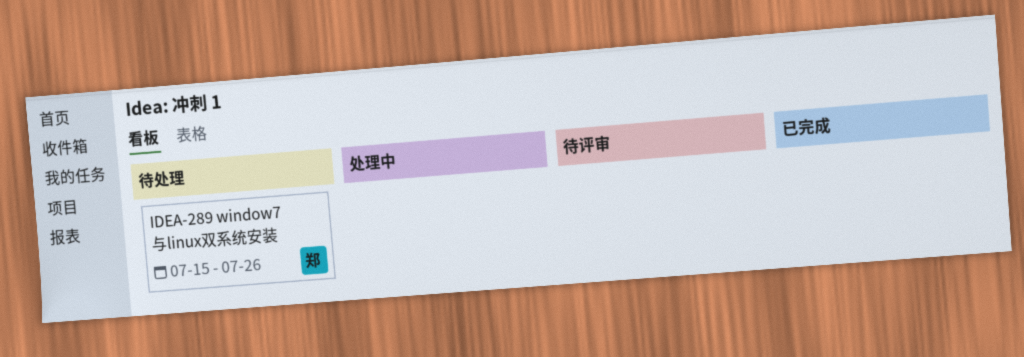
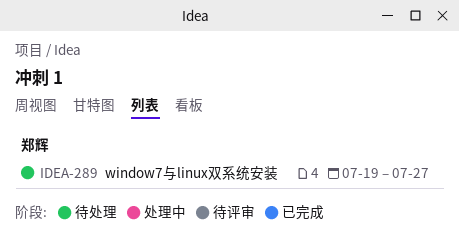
IDEA-289, start: Jul 15 -> Jul 19
IDEA-289, due: Jul 26 -> Jul 27

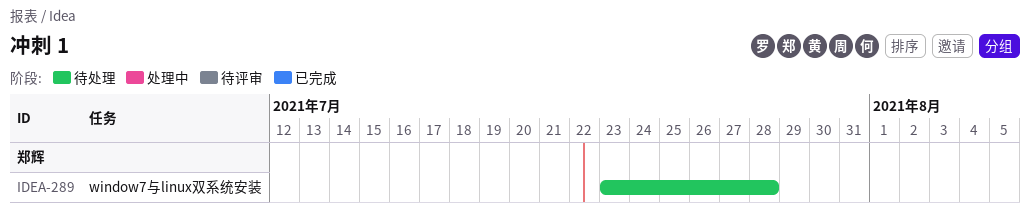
IDEA-289, start: Jul 19 -> Jul 23
IDEA-289, due: Jul 27 -> Jul 28

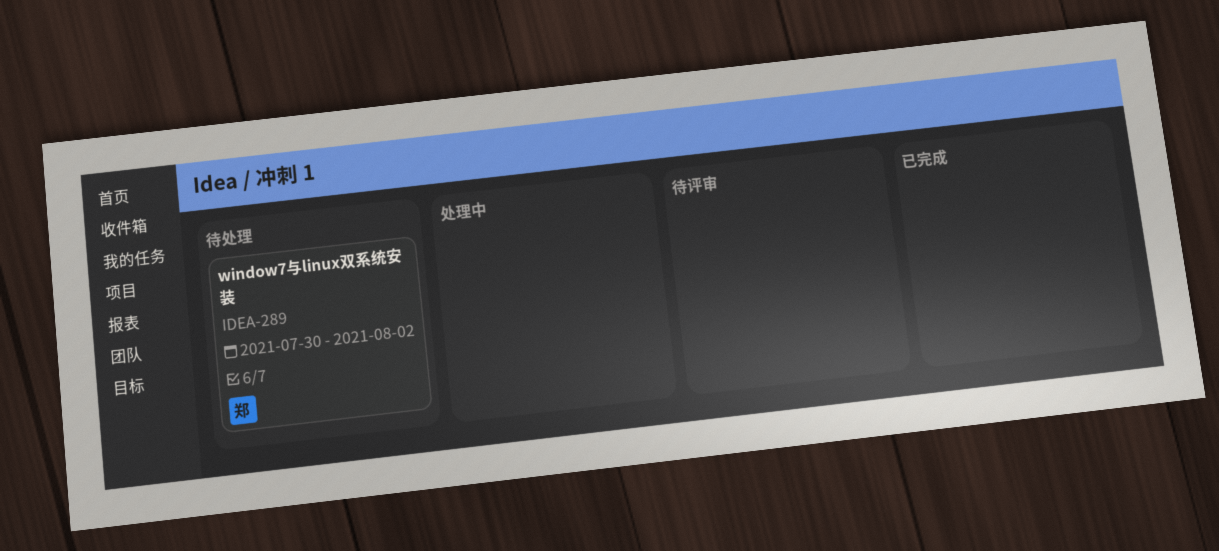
IDEA-289, start: Jul 23 -> Jul 30
IDEA-289, due: Jul 28 -> Aug 2

